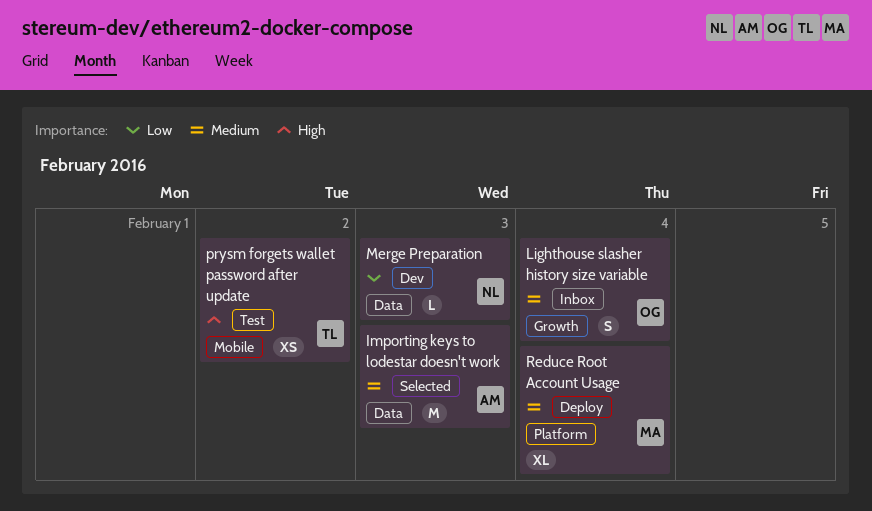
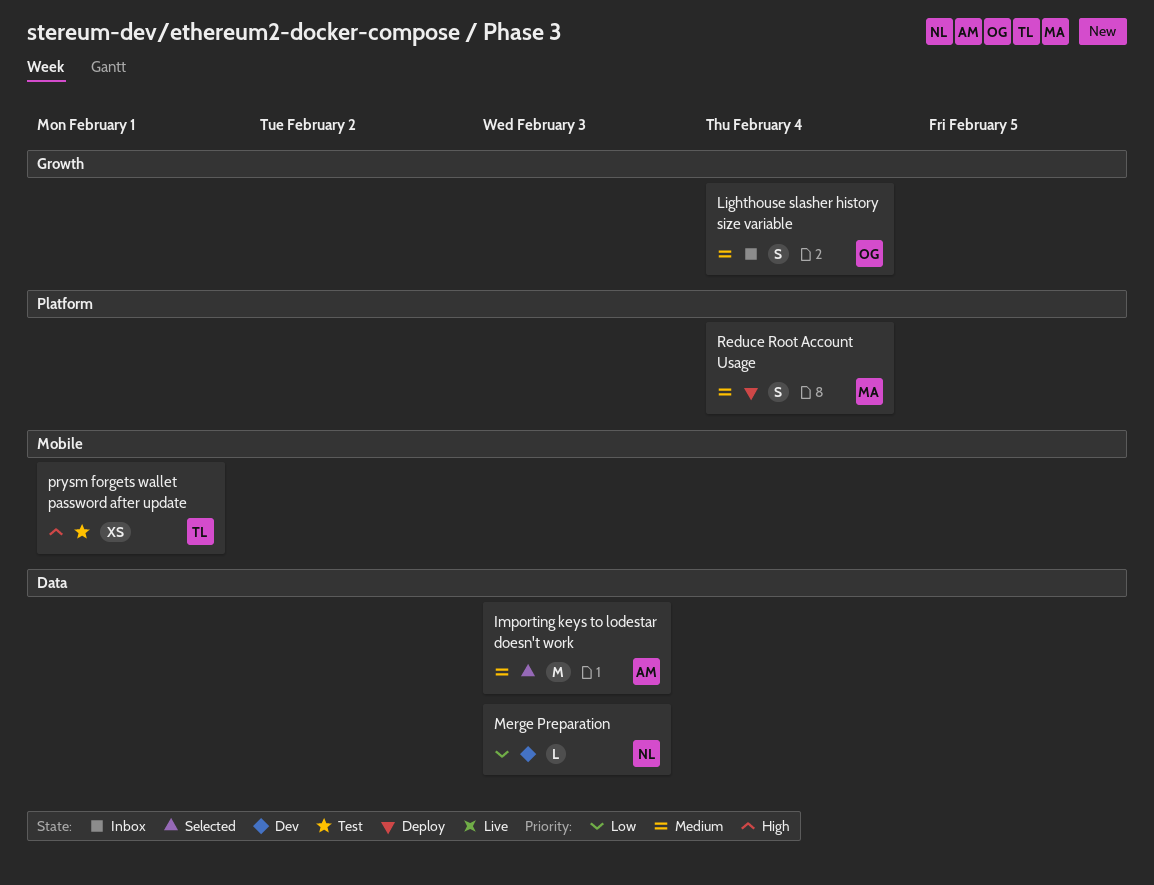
prysm forgets wallet password after update, due: Feb 2 -> Feb 1
Reduce Root Account Usage, estimate: XL -> S

